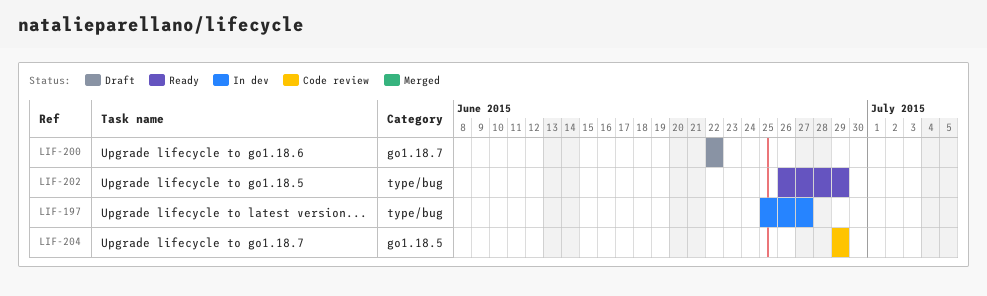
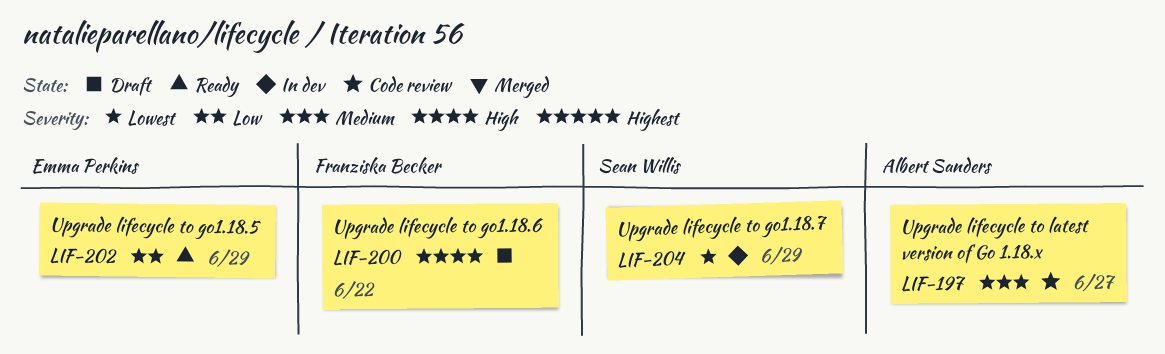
LIF-197, status: In dev -> Code review
LIF-204, status: Code review -> In dev

